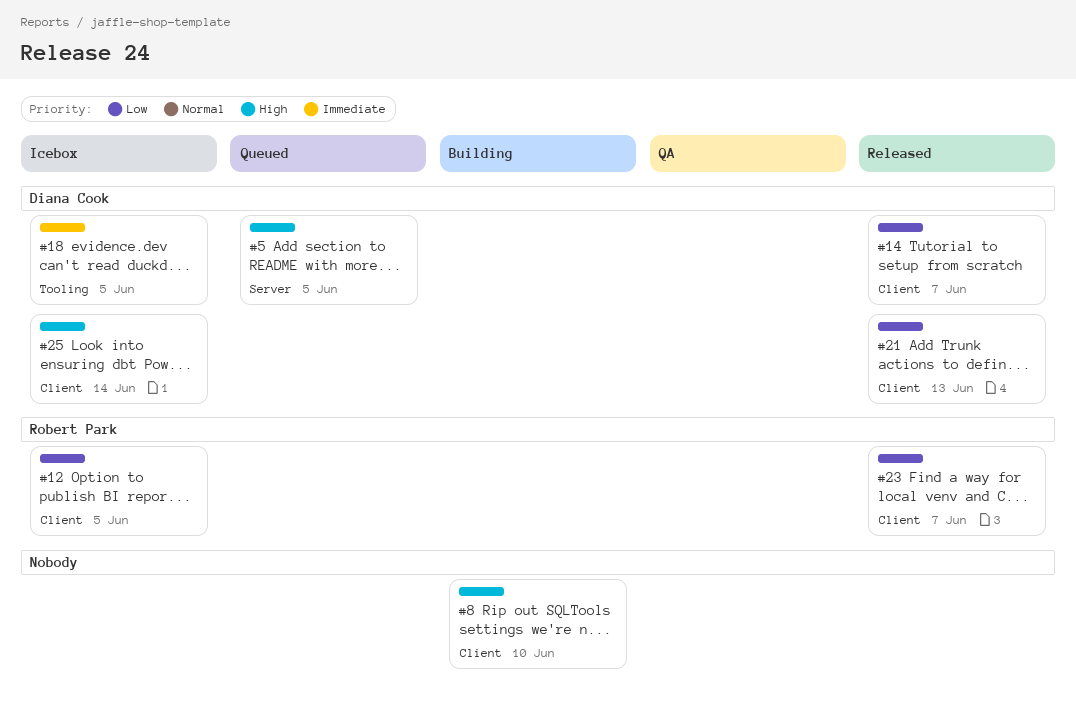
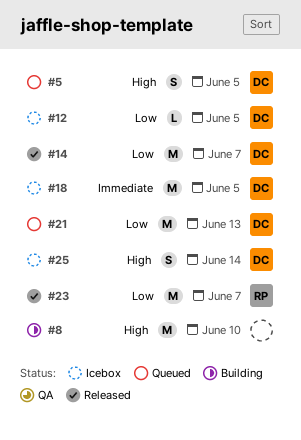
#12, owner: Robert Park -> Diana Cook
#21, status: Released -> Queued

